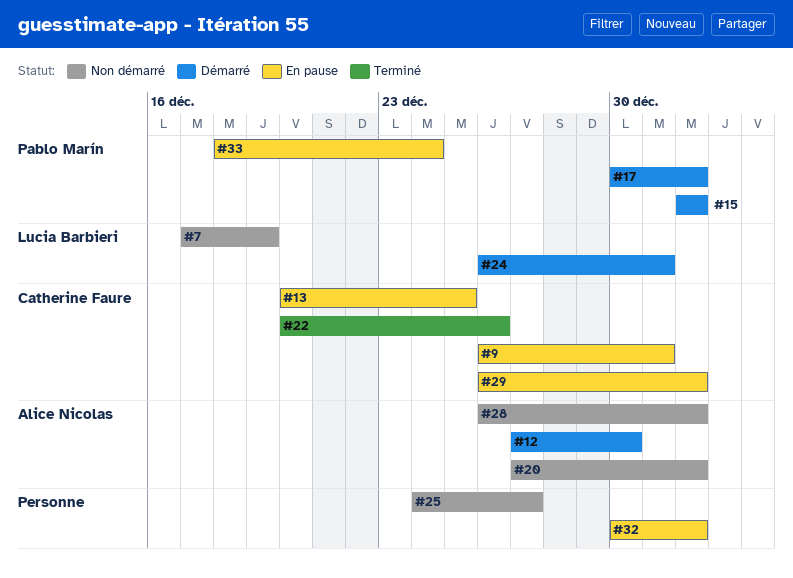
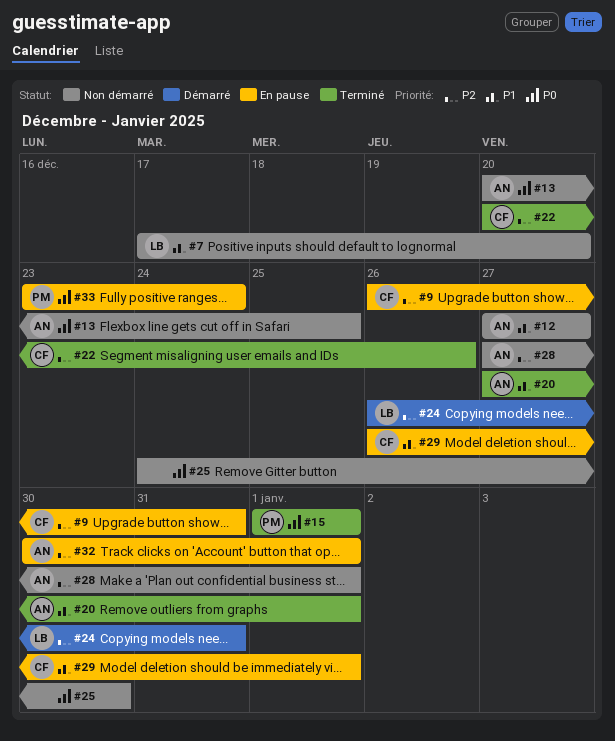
#7, due: Dec 19 -> Dec 20
#12, status: Démarré -> Non démarré
#12, due: Dec 30 -> Dec 27
#13, status: En pause -> Non démarré
#13, owner: Catherine Faure -> Alice Nicolas
#15, status: Démarré -> Terminé
#17: present -> none
#20, status: Non démarré -> Terminé
#25, due: Dec 27 -> Dec 30
#28, start: Dec 26 -> Dec 27
#32, owner: none -> Alice Nicolas
#33, start: Dec 18 -> Dec 23

